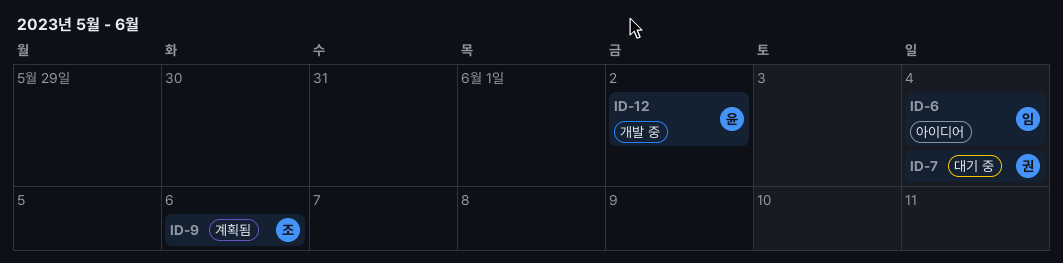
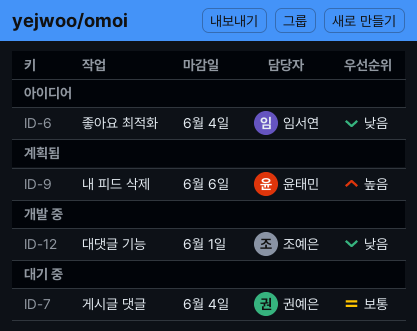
ID-9, owner: 조예은 -> 윤태민
ID-12, owner: 윤태민 -> 조예은
ID-12, due: Jun 2 -> Jun 1

